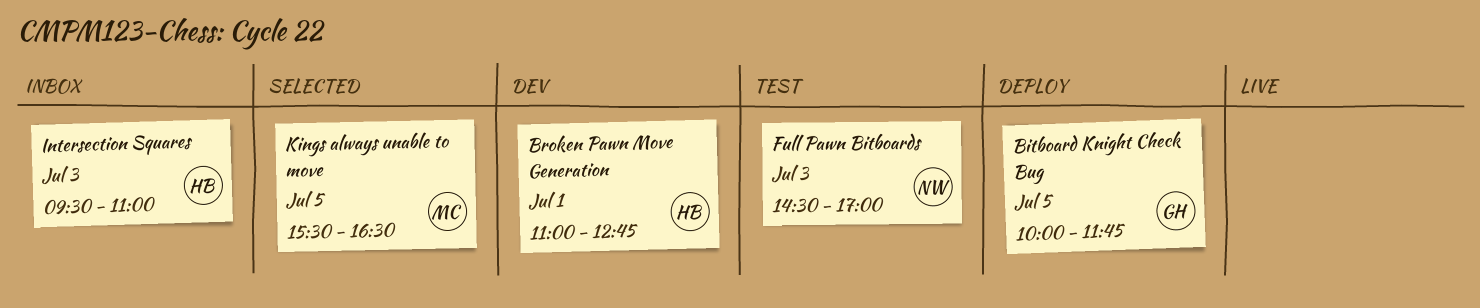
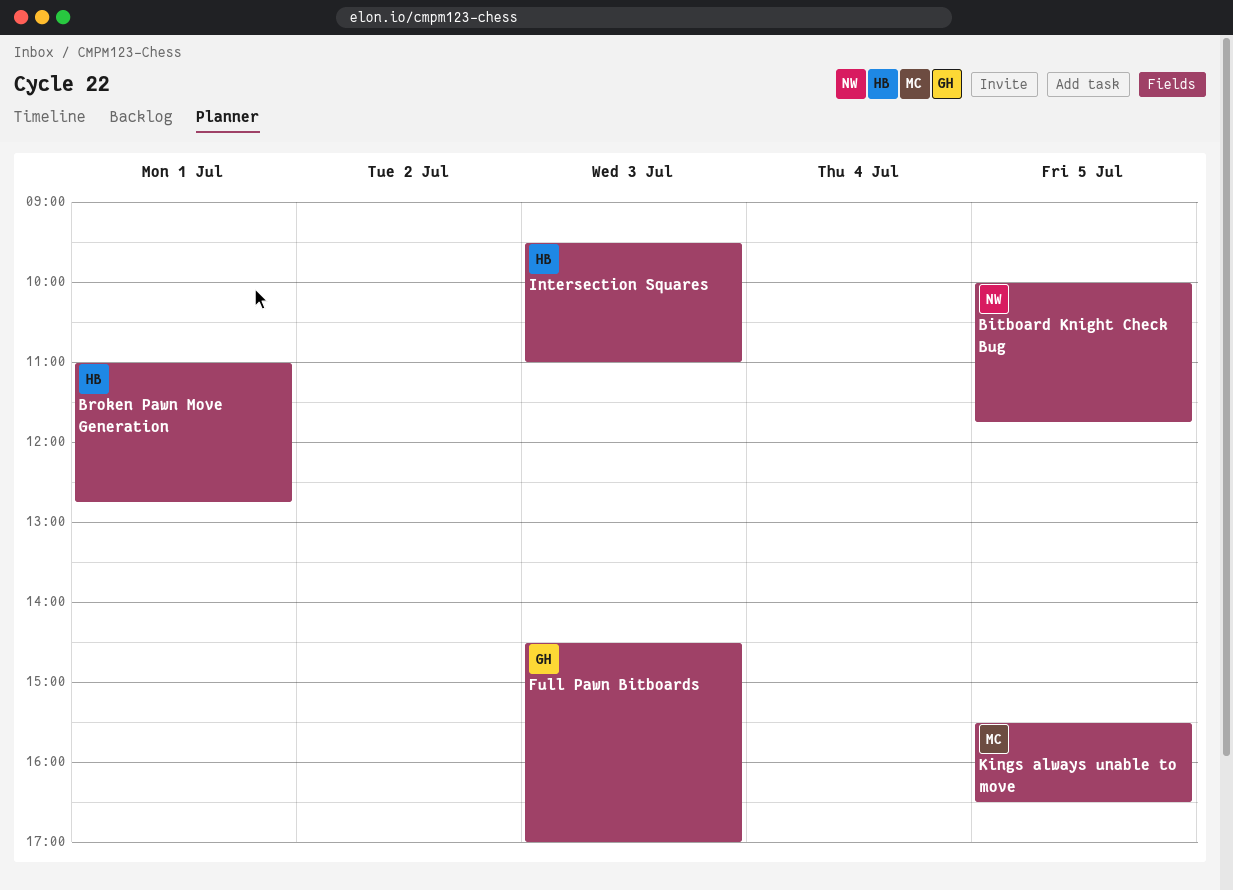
Bitboard Knight Check Bug, owner: GH -> NW
Full Pawn Bitboards, owner: NW -> GH

